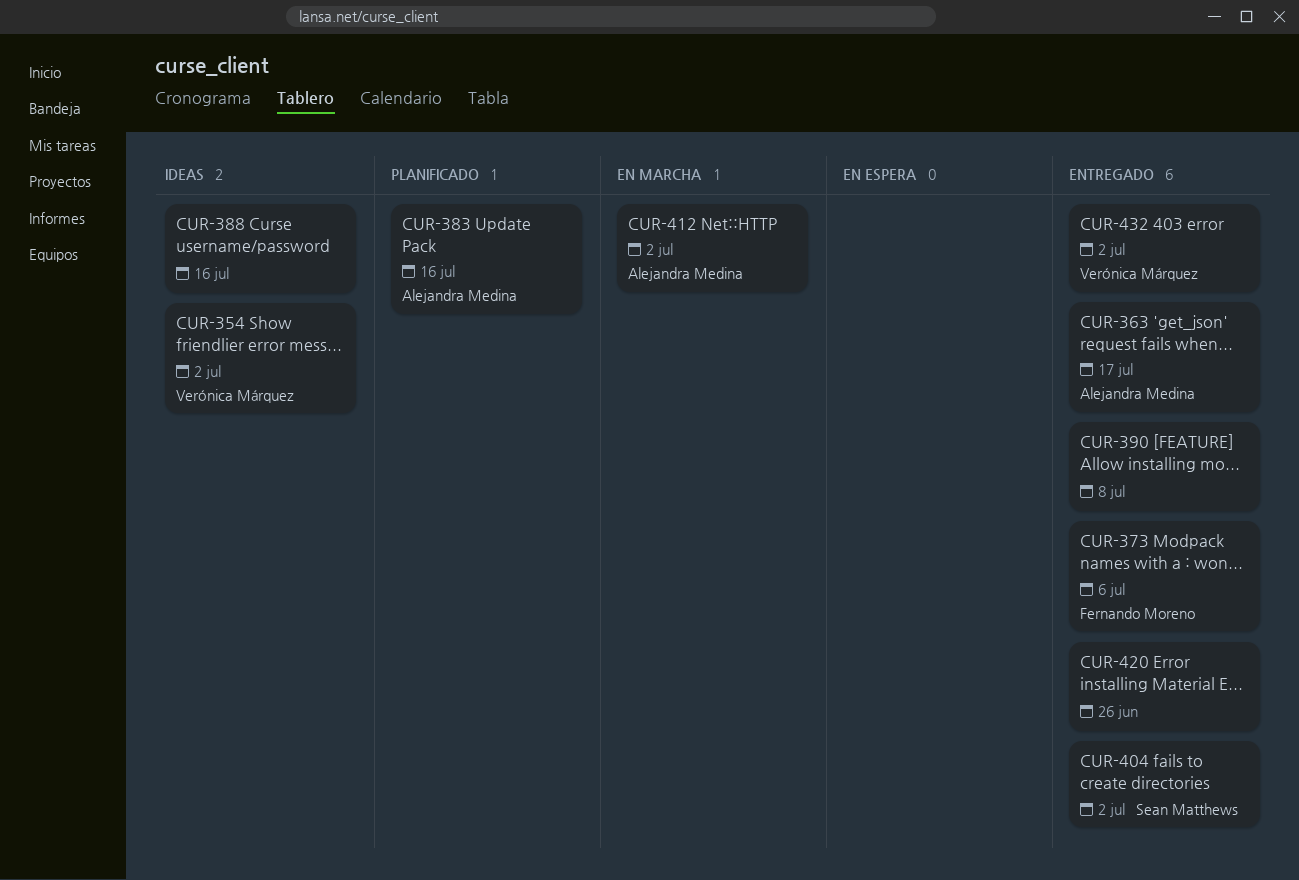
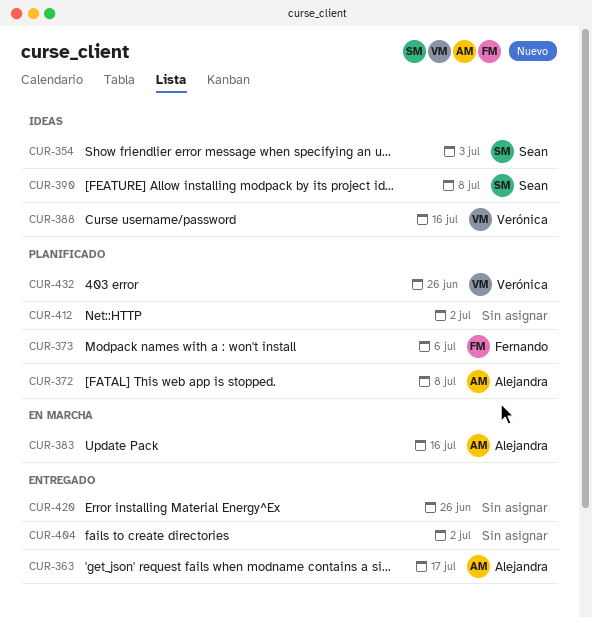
CUR-354, owner: Verónica Márquez -> Sean Matthews
CUR-354, due: Jul 2 -> Jul 3
CUR-372: none -> present
CUR-373, status: Entregado -> Planificado
CUR-383, status: Planificado -> En marcha
CUR-388, owner: none -> Verónica Márquez
CUR-390, status: Entregado -> Ideas
CUR-390, owner: none -> Sean Matthews
CUR-404, owner: Sean Matthews -> none
CUR-412, status: En marcha -> Planificado
CUR-412, owner: Alejandra Medina -> none
CUR-432, status: Entregado -> Planificado
CUR-432, due: Jul 2 -> Jun 26

